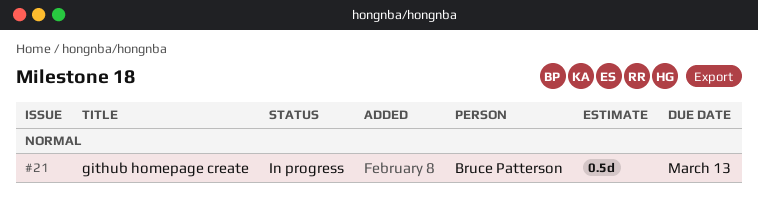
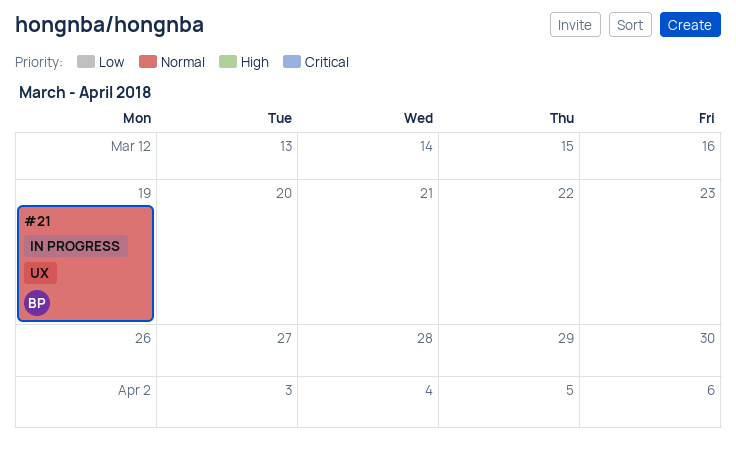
#21, due: Mar 13 -> Mar 19

